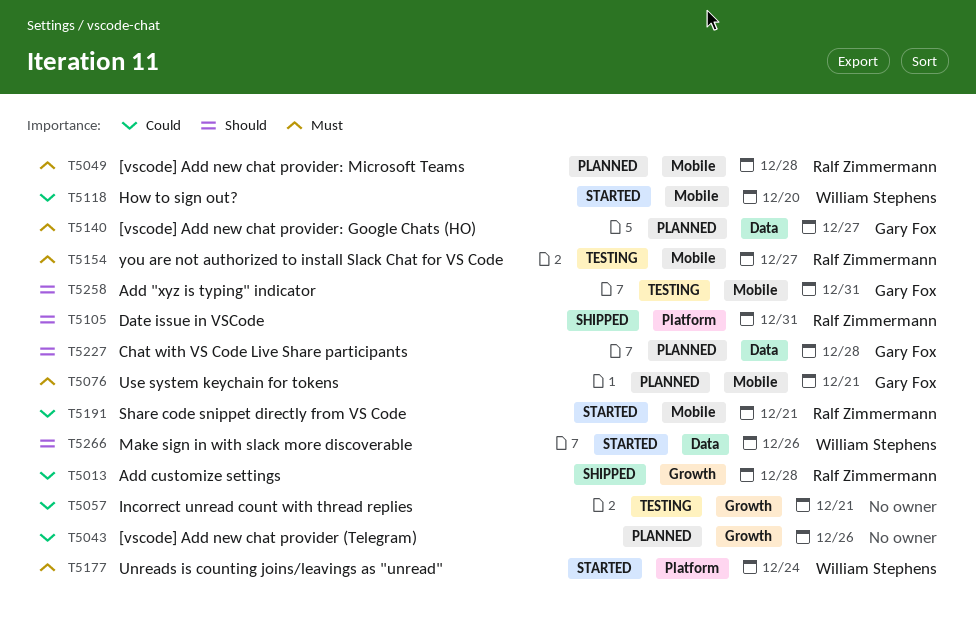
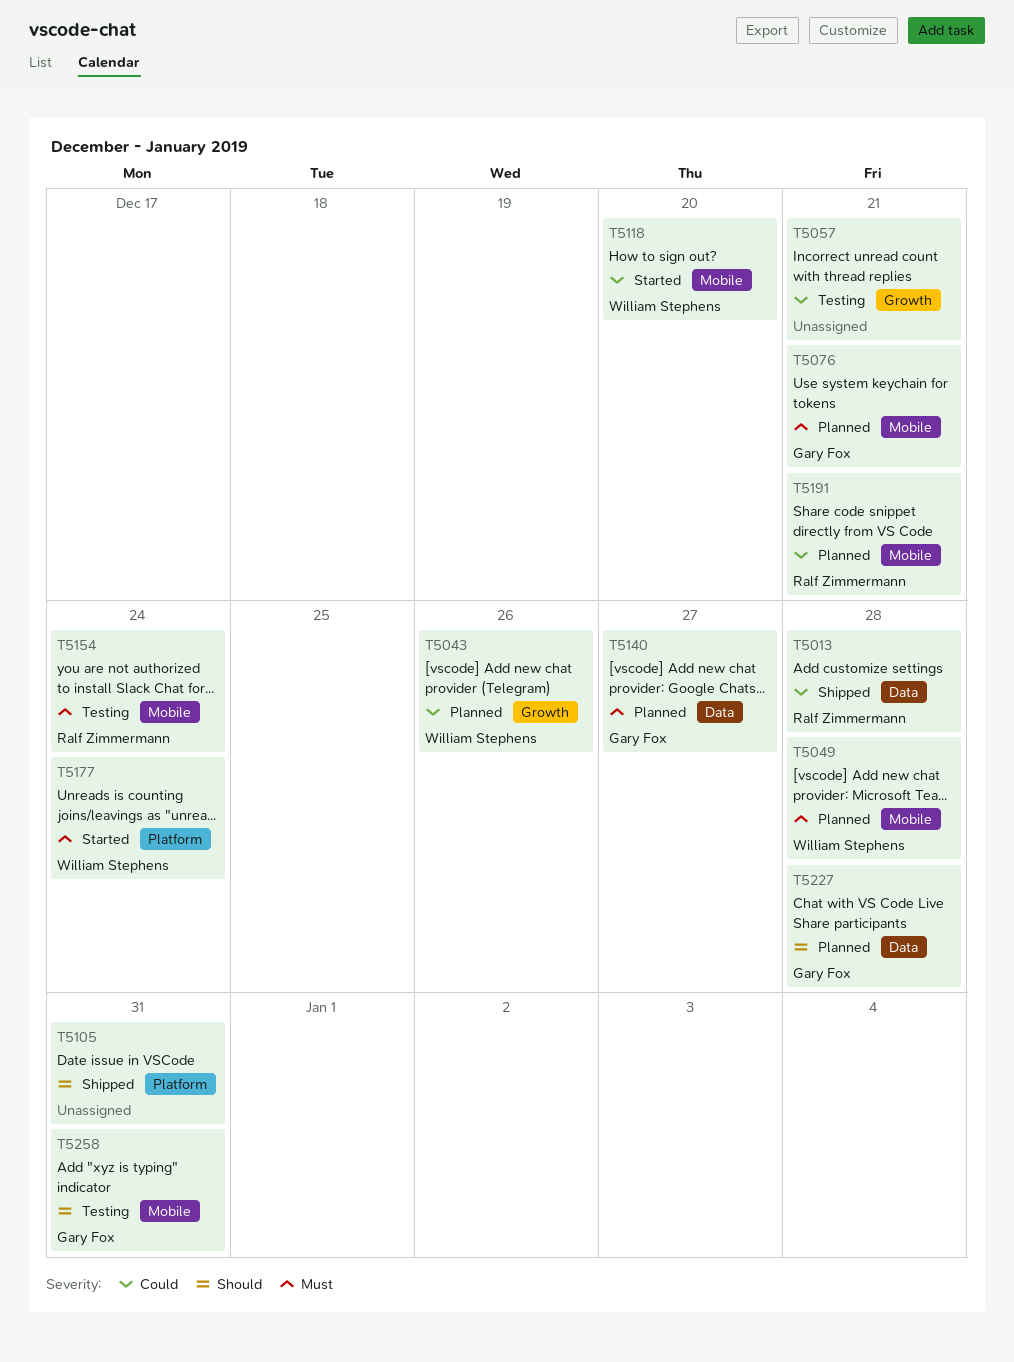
T5013, label: Growth -> Data
T5043, owner: none -> William Stephens
T5049, owner: Ralf Zimmermann -> William Stephens
T5105, owner: Ralf Zimmermann -> none
T5154, due: Dec 27 -> Dec 24
T5191, status: Started -> Planned
T5266: present -> none

